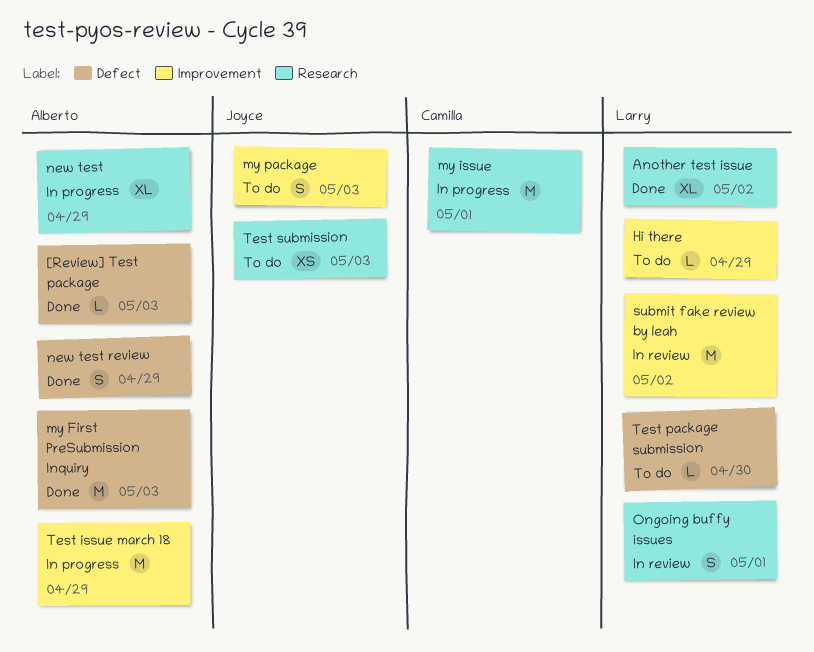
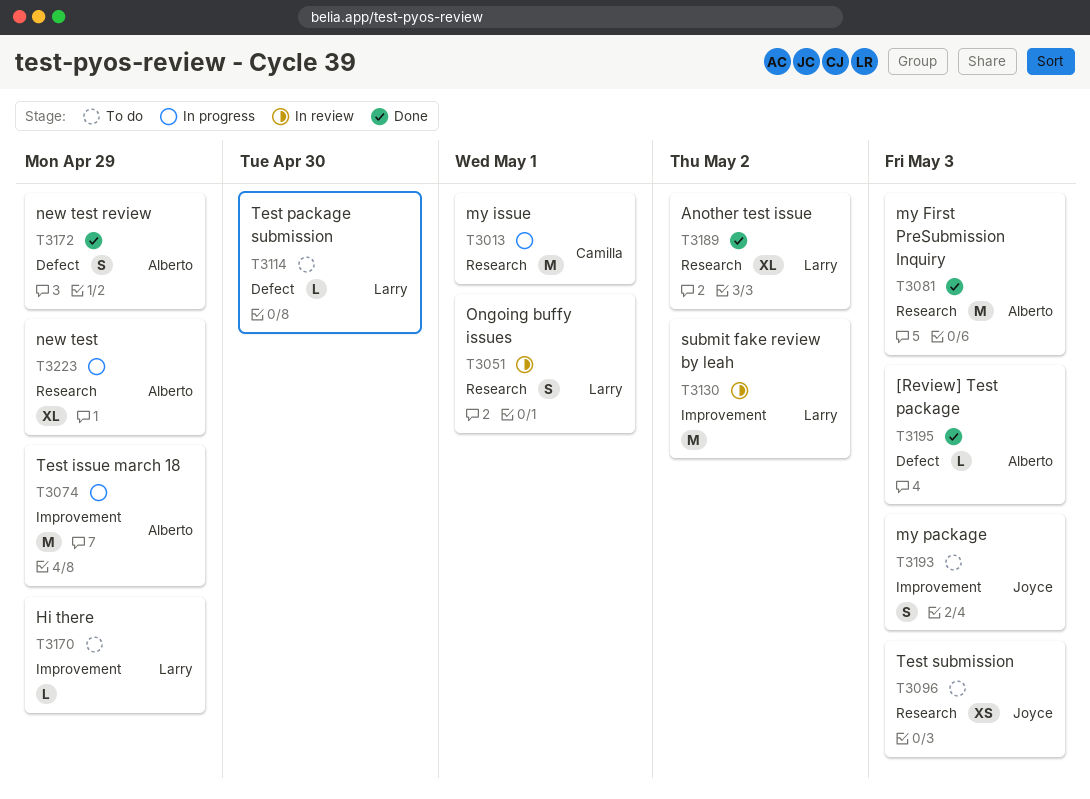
my First PreSubmission Inquiry, label: Defect -> Research

